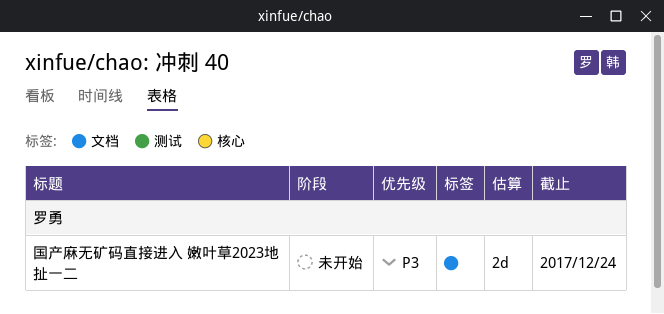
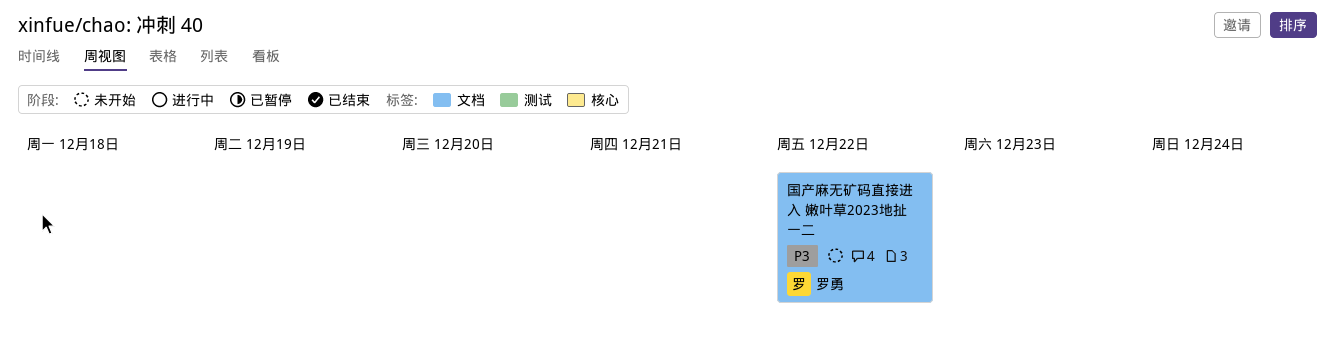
国产麻无矿码直接进入 嫩叶草2023地扯一二, due: Dec 24 -> Dec 22

